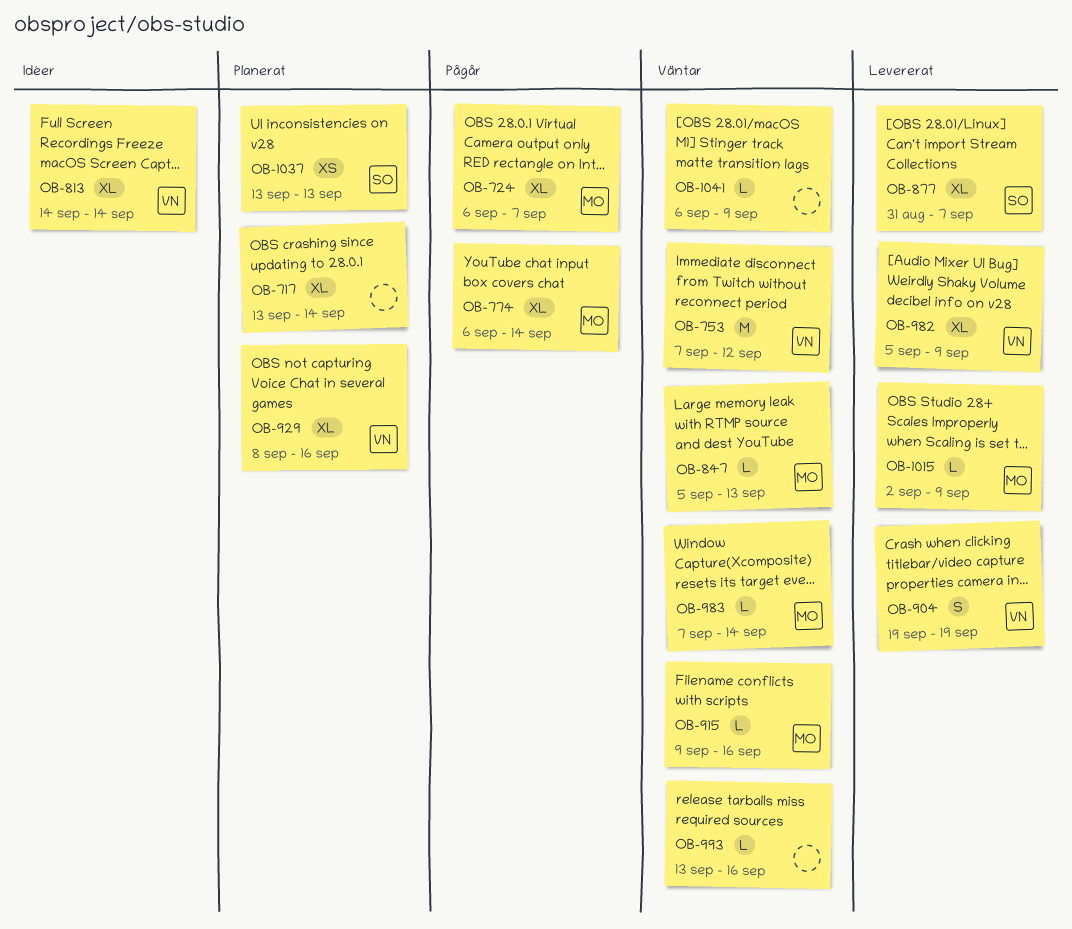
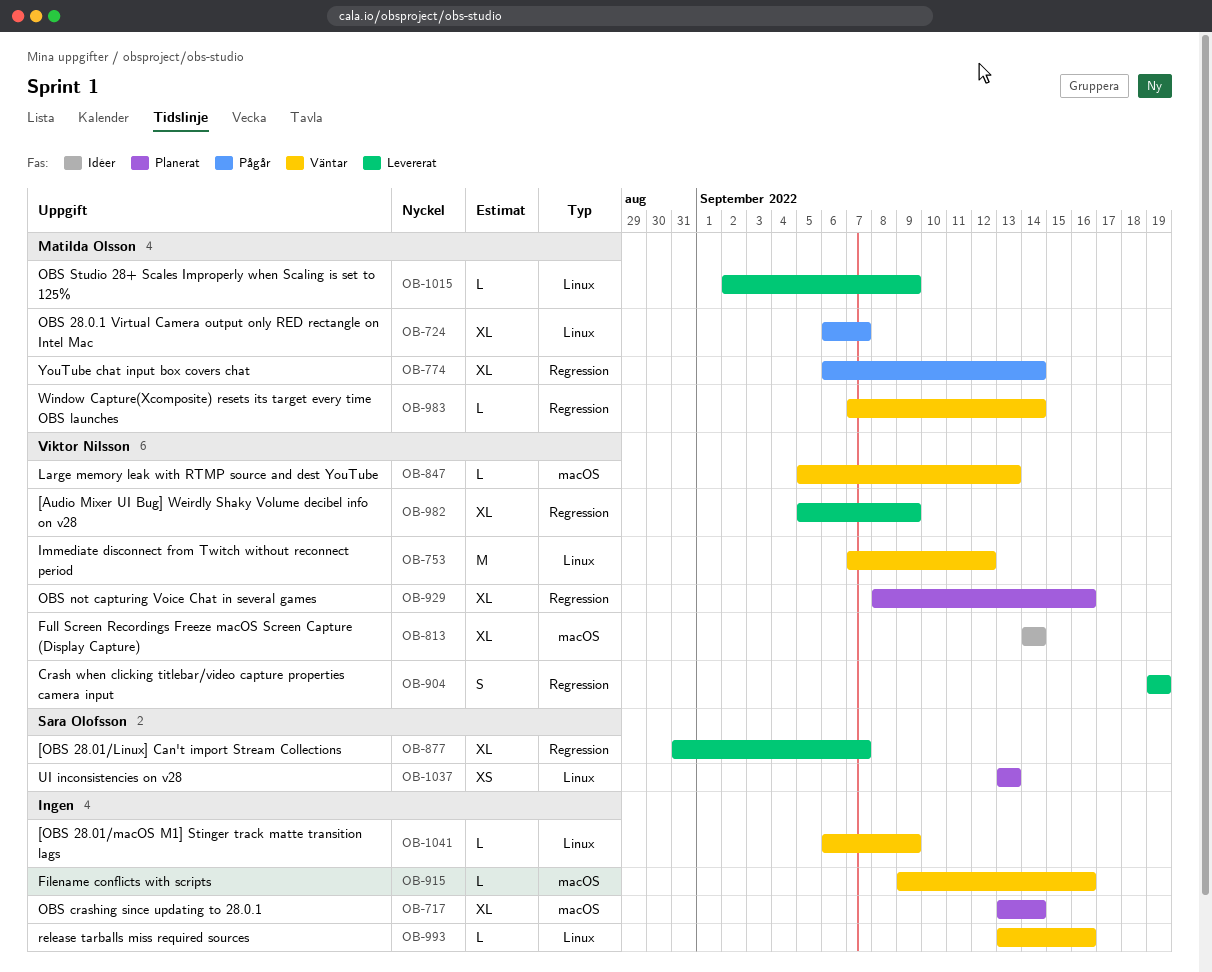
OB-847, owner: Matilda Olsson -> Viktor Nilsson
OB-915, owner: Matilda Olsson -> none

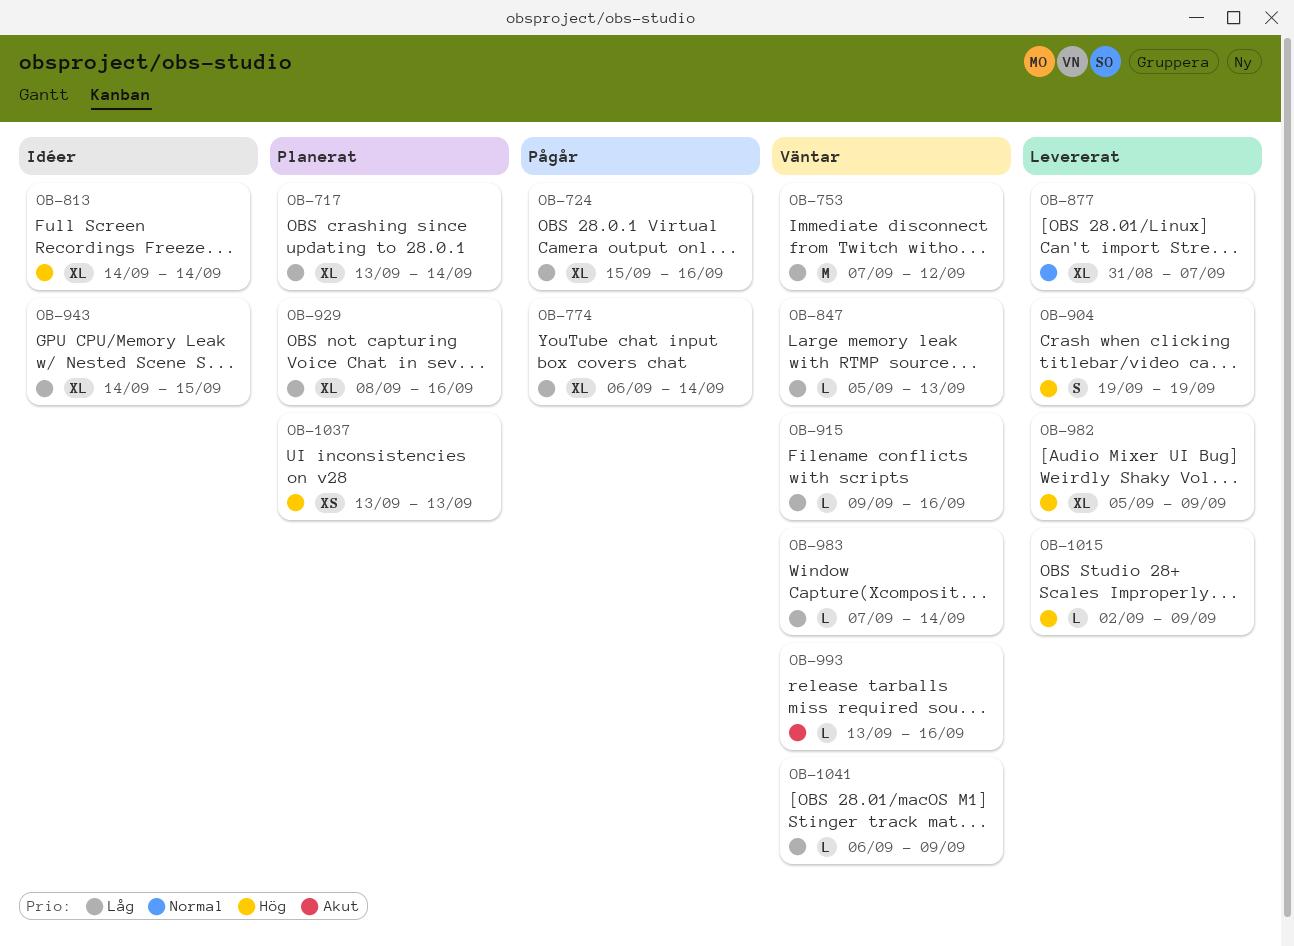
OB-724, start: Sep 6 -> Sep 15
OB-724, due: Sep 7 -> Sep 16
OB-943: none -> present

